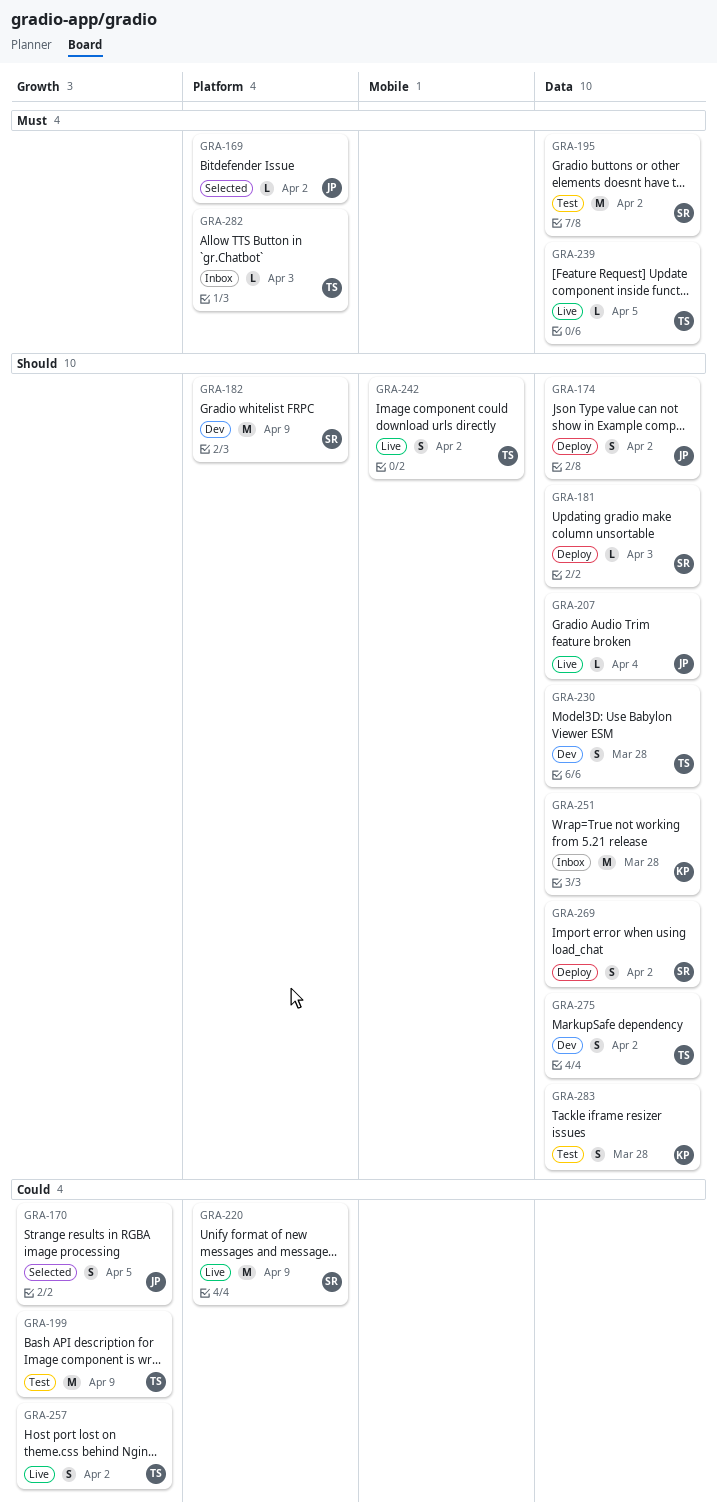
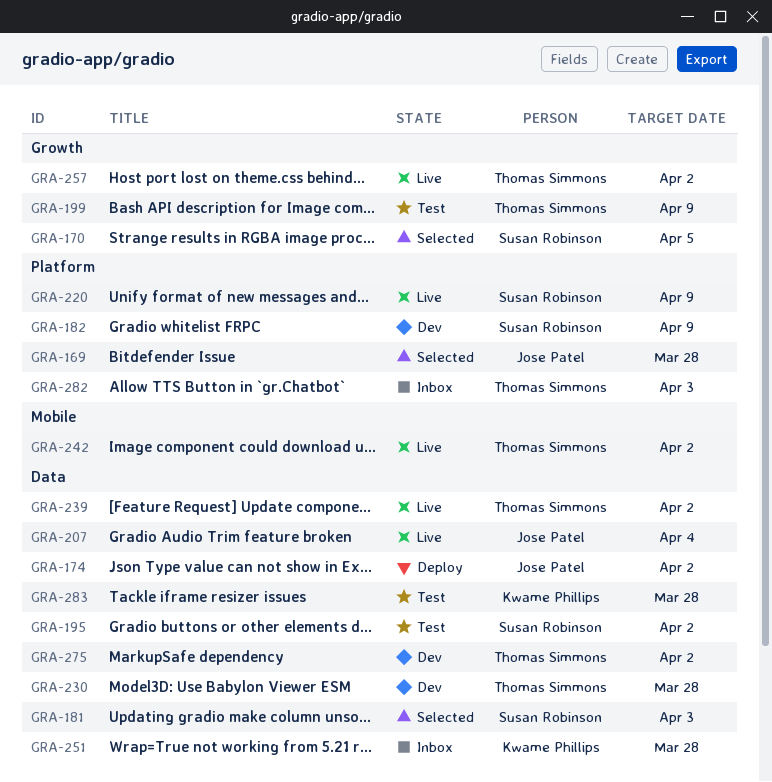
GRA-169, due: Apr 2 -> Mar 28
GRA-170, owner: Jose Patel -> Susan Robinson
GRA-181, status: Deploy -> Selected
GRA-239, due: Apr 5 -> Apr 2
GRA-269: present -> none

